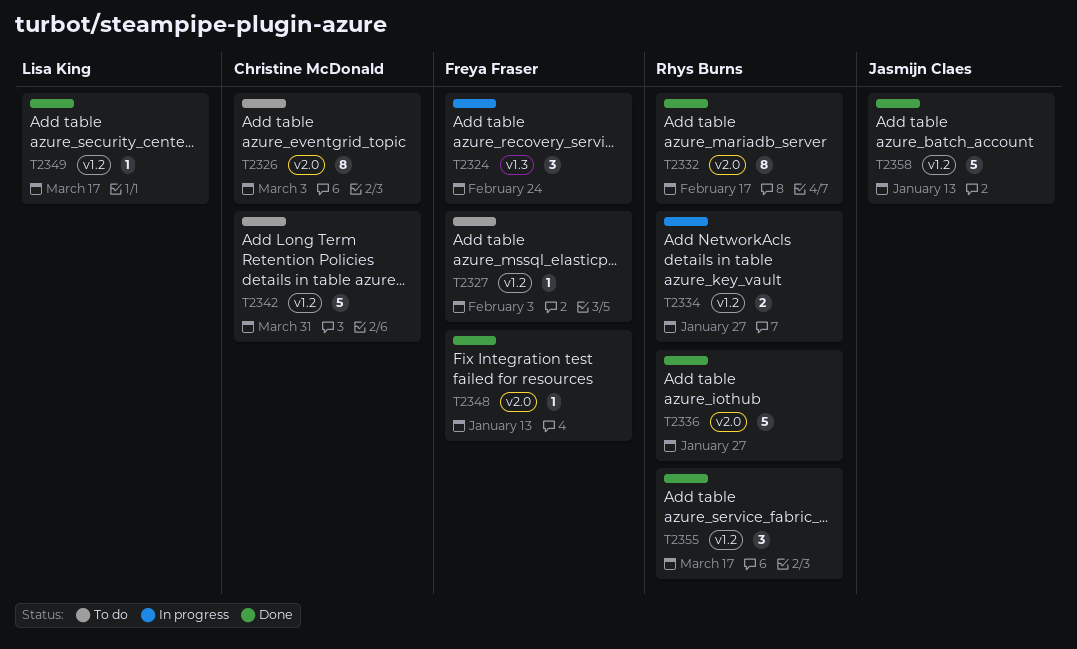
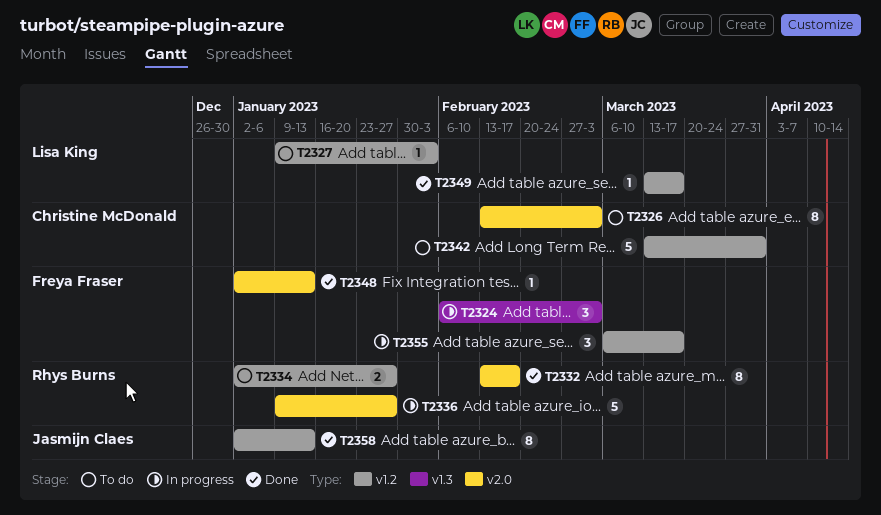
T2324, due: Feb 24 -> Mar 3
T2327, owner: Freya Fraser -> Lisa King
T2334, status: In progress -> To do
T2336, status: Done -> In progress
T2355, status: Done -> In progress
T2355, owner: Rhys Burns -> Freya Fraser
T2358, estimate: 5 -> 8

